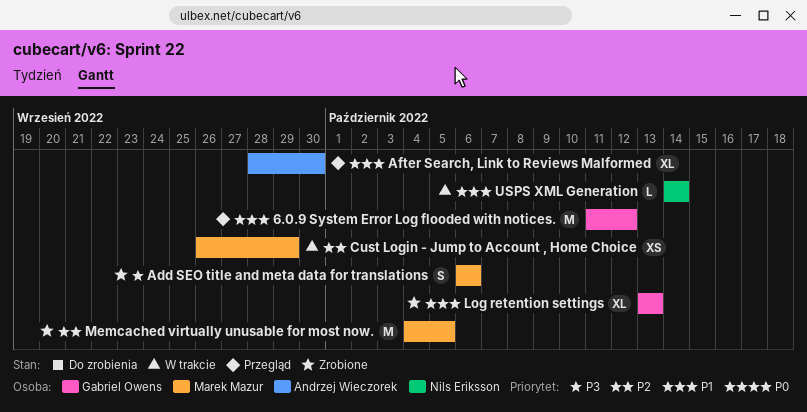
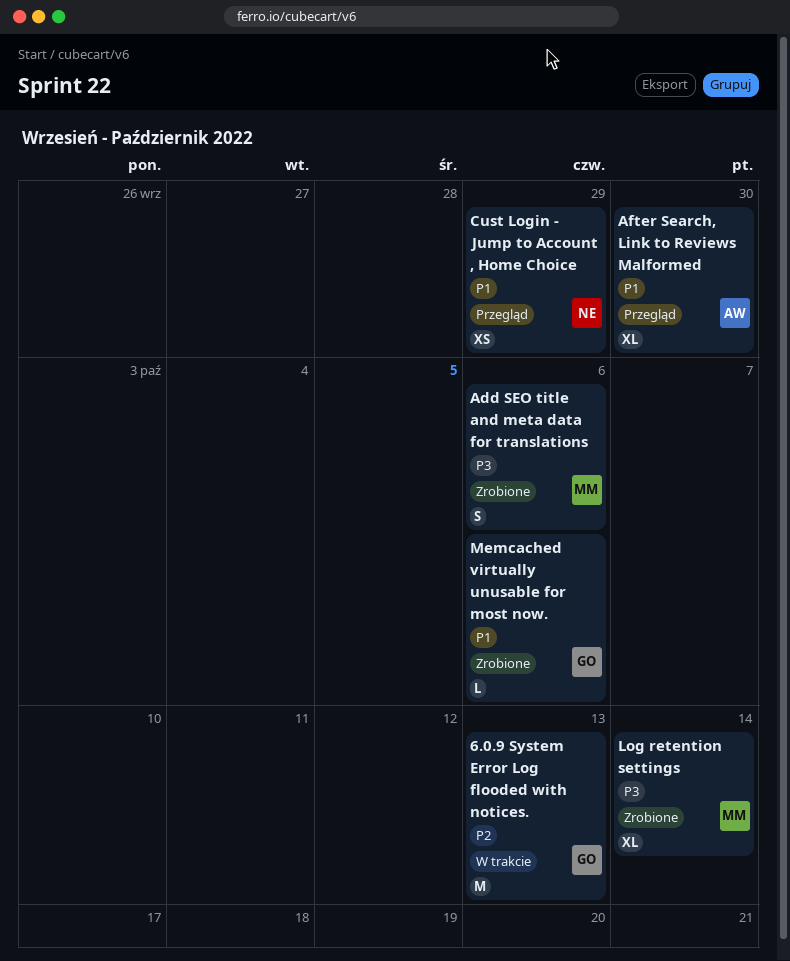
6.0.9 System Error Log flooded with notices., status: Przegląd -> W trakcie
6.0.9 System Error Log flooded with notices., priority: P1 -> P2
6.0.9 System Error Log flooded with notices., due: Oct 12 -> Oct 13
Cust Login - Jump to Account , Home Choice, status: W trakcie -> Przegląd
Cust Login - Jump to Account , Home Choice, owner: Marek Mazur -> Nils Eriksson
Cust Login - Jump to Account , Home Choice, priority: P2 -> P1
Log retention settings, owner: Gabriel Owens -> Marek Mazur
Log retention settings, priority: P1 -> P3
Log retention settings, due: Oct 13 -> Oct 14
Memcached virtually unusable for most now., owner: Marek Mazur -> Gabriel Owens
Memcached virtually unusable for most now., priority: P2 -> P1
Memcached virtually unusable for most now., estimate: M -> L
Memcached virtually unusable for most now., due: Oct 5 -> Oct 6
USPS XML Generation: present -> none

